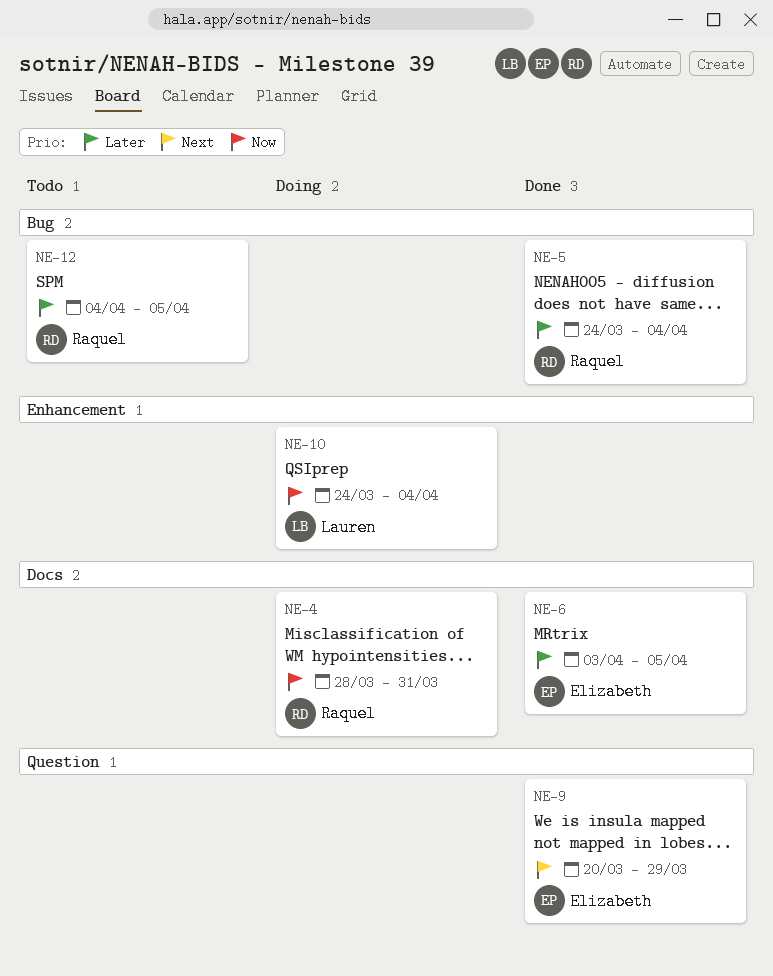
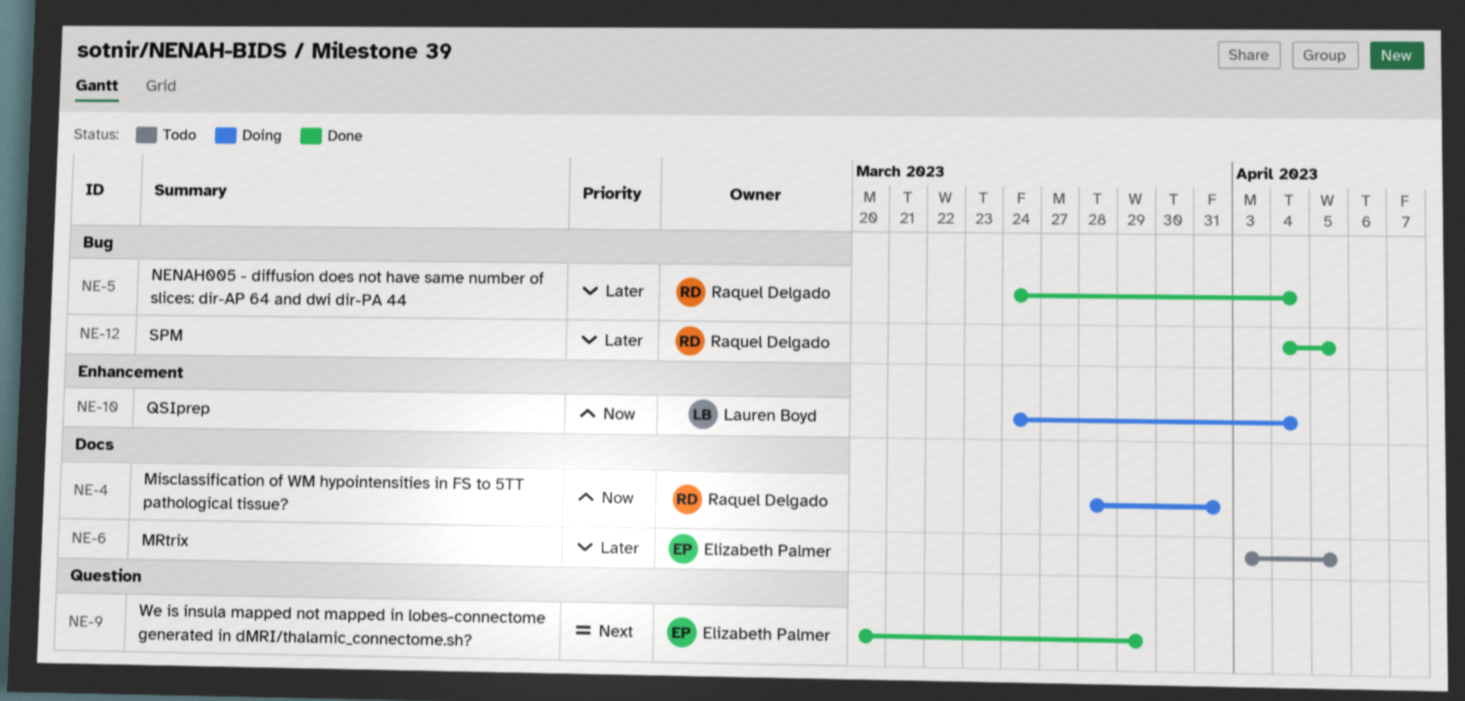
NE-6, status: Done -> Todo
NE-12, status: Todo -> Done

